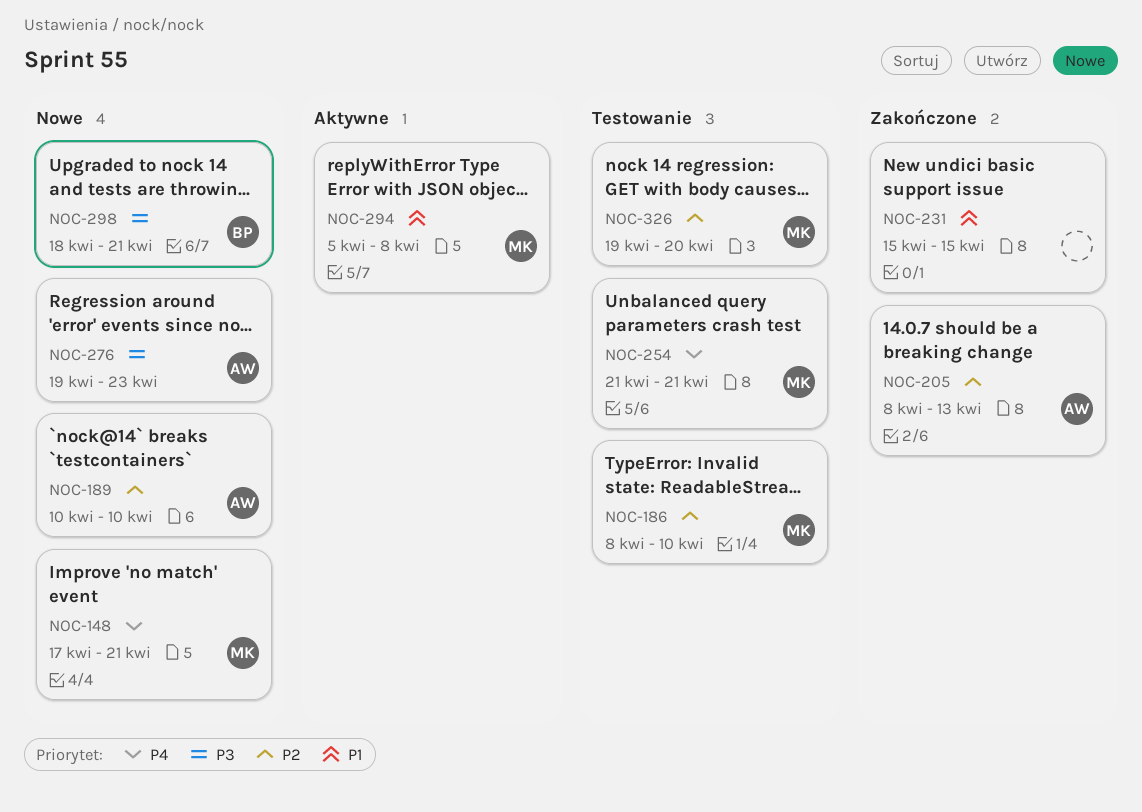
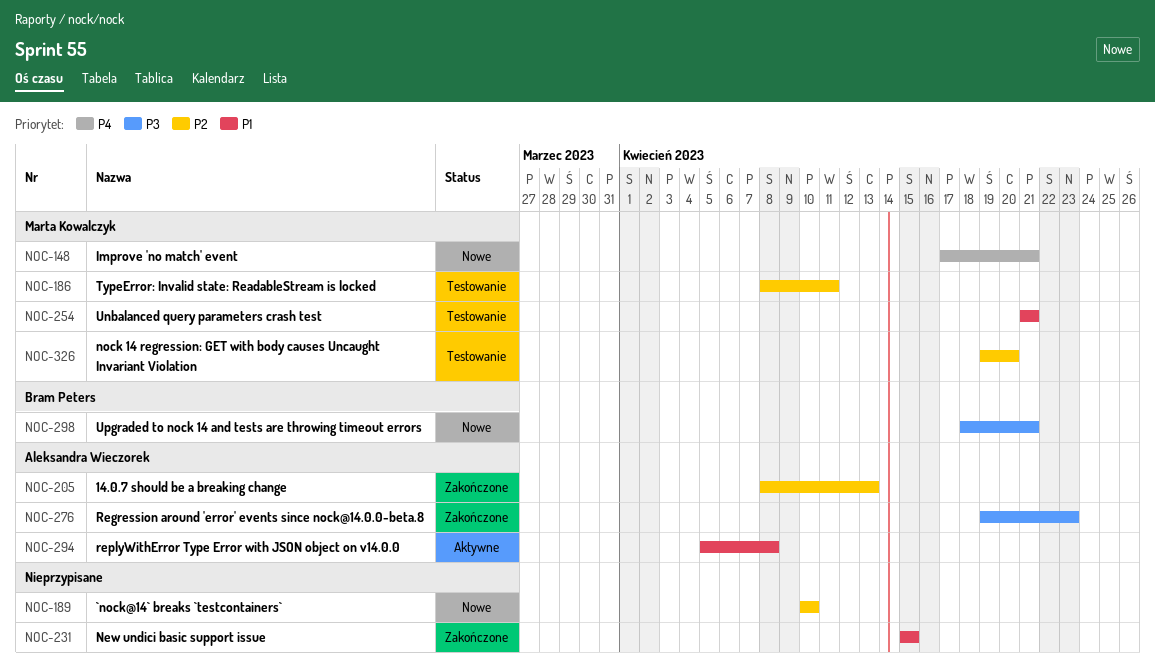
NOC-186, due: Apr 10 -> Apr 11
NOC-189, owner: Aleksandra Wieczorek -> none
NOC-254, priority: P4 -> P1
NOC-276, status: Nowe -> Zakończone
NOC-294, owner: Marta Kowalczyk -> Aleksandra Wieczorek

